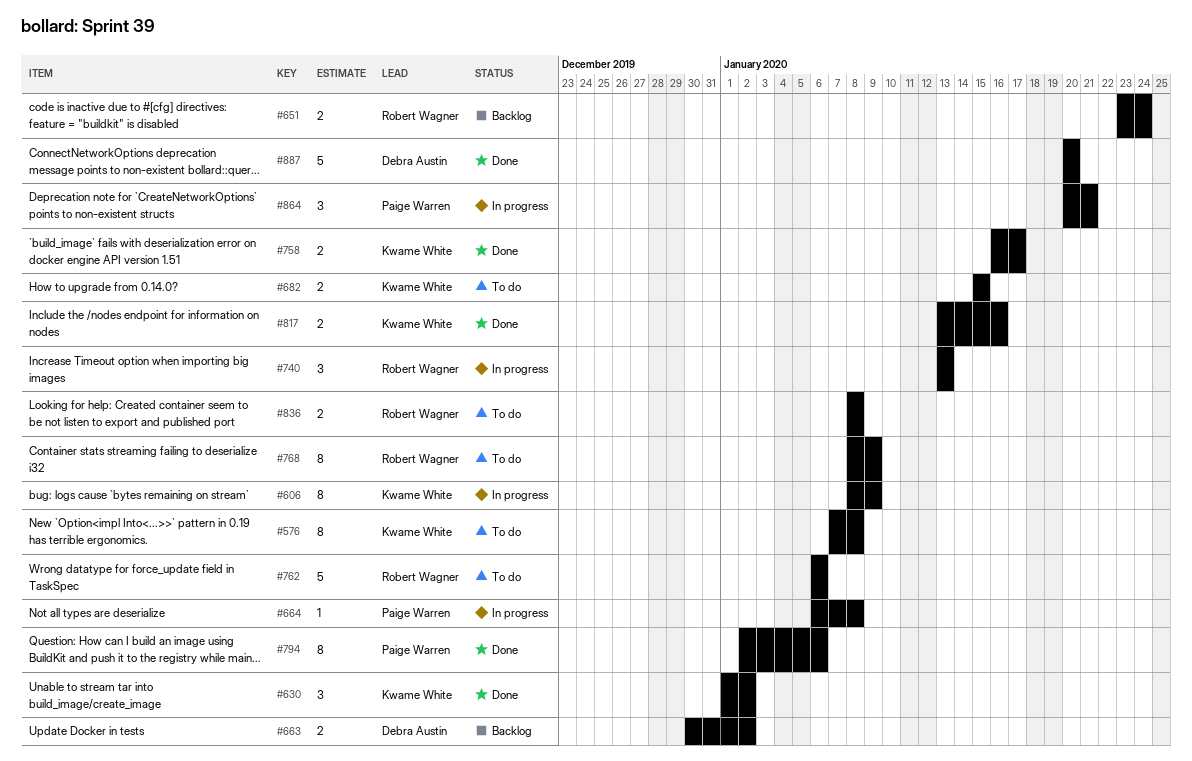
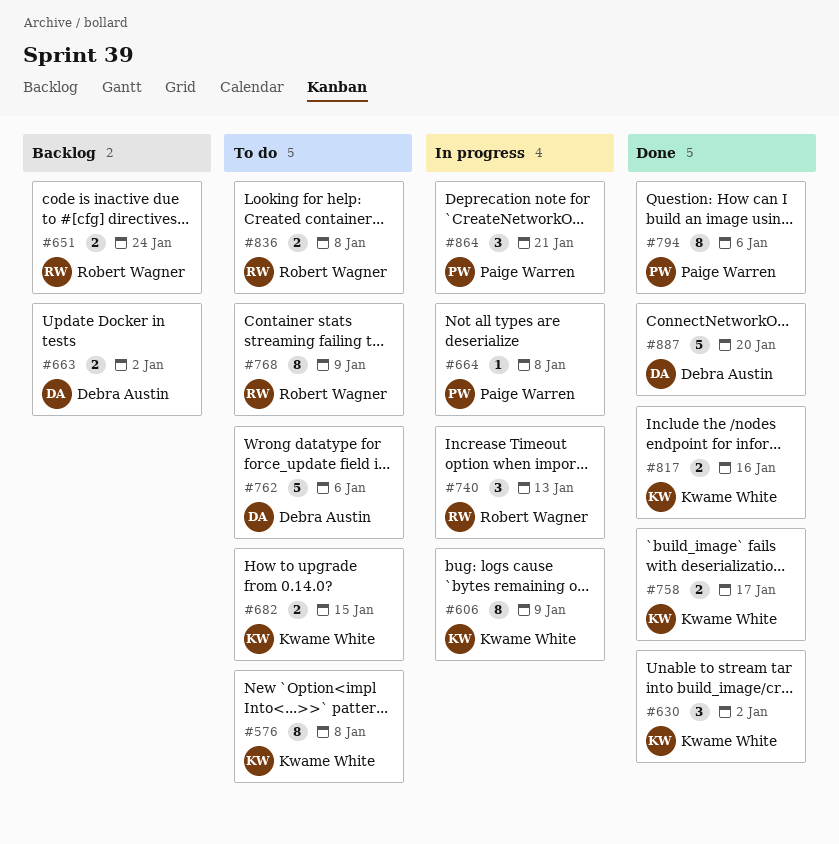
#762, owner: Robert Wagner -> Debra Austin

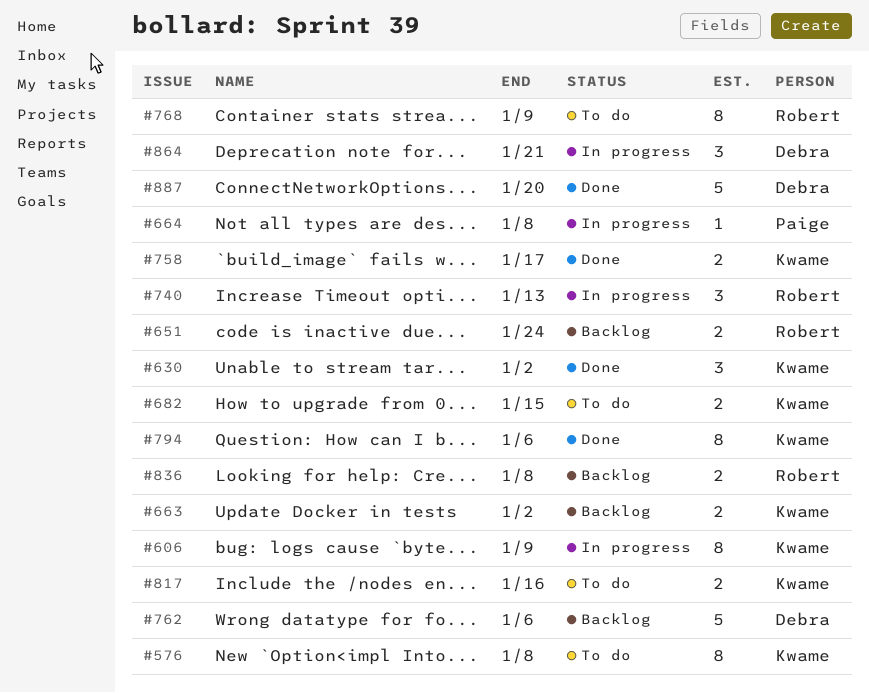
#663, owner: Debra Austin -> Kwame White
#762, status: To do -> Backlog
#794, owner: Paige Warren -> Kwame White
#817, status: Done -> To do
#836, status: To do -> Backlog
#864, owner: Paige Warren -> Debra Austin

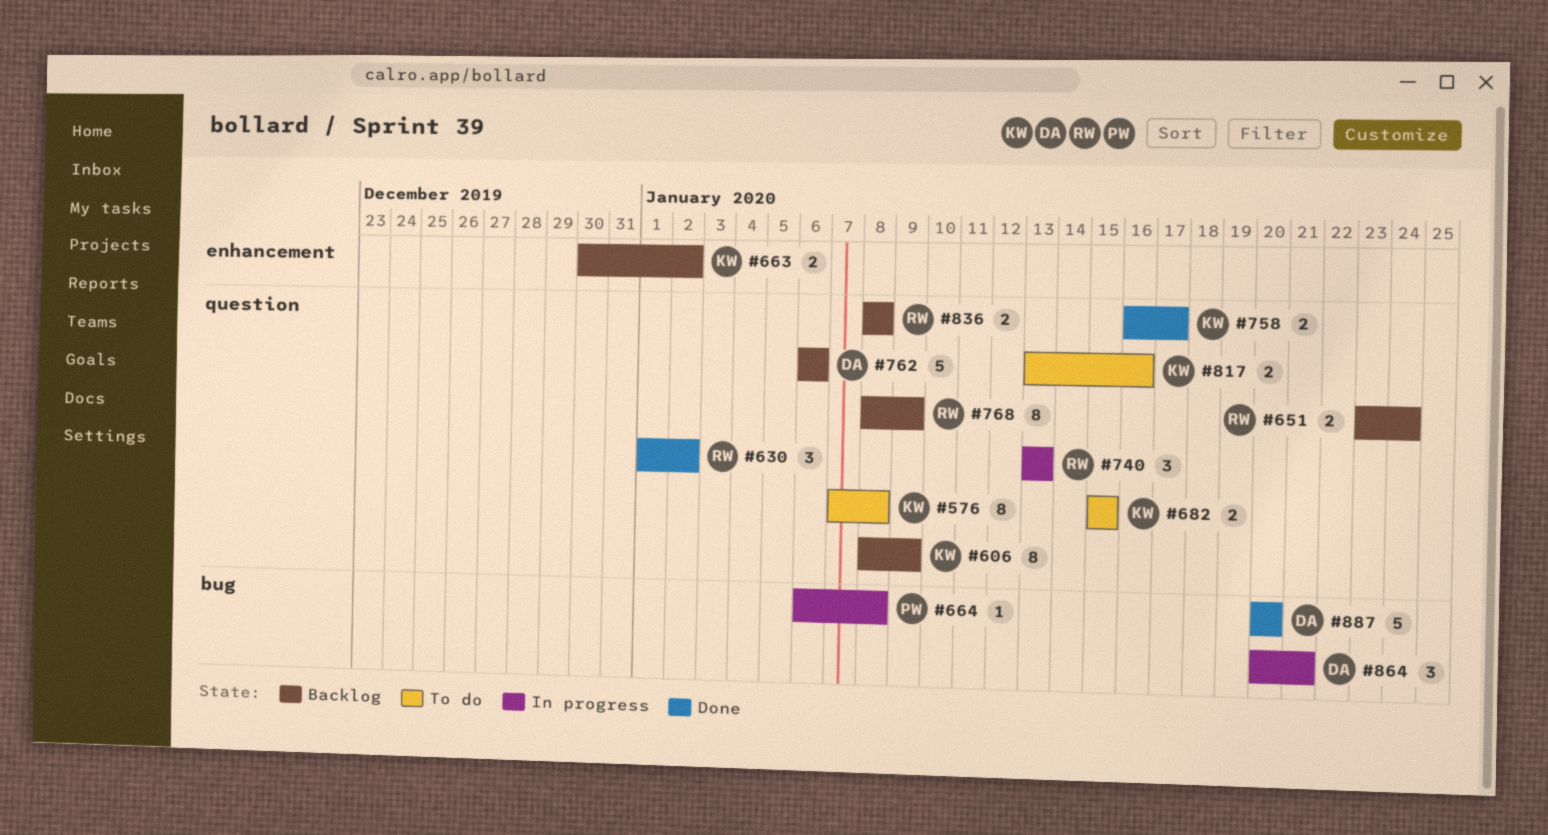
#606, status: In progress -> Backlog
#630, owner: Kwame -> Robert
#768, status: To do -> Backlog
#794: present -> none

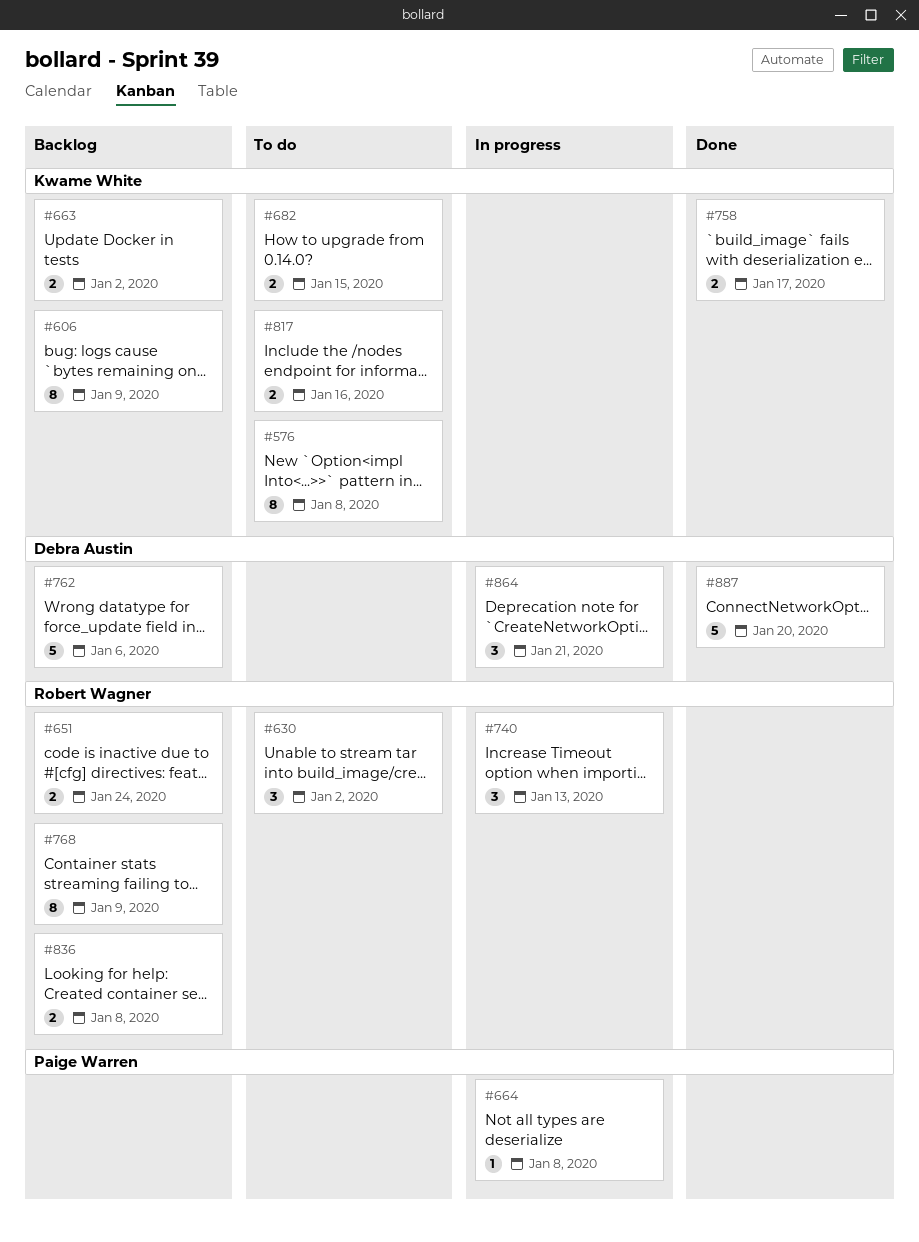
#630, status: Done -> To do

